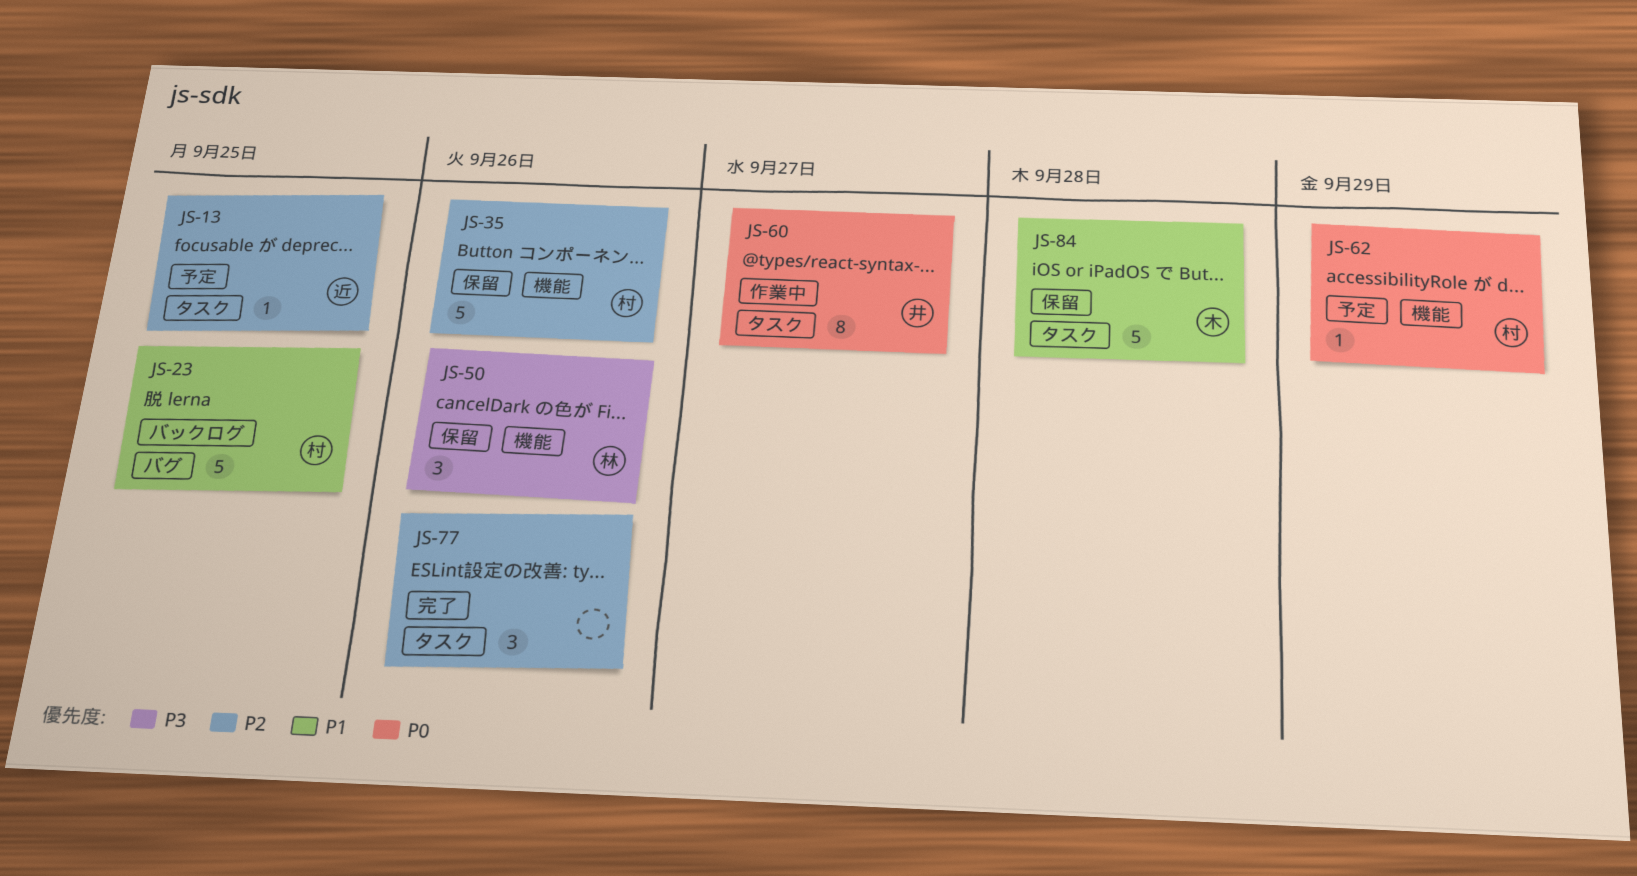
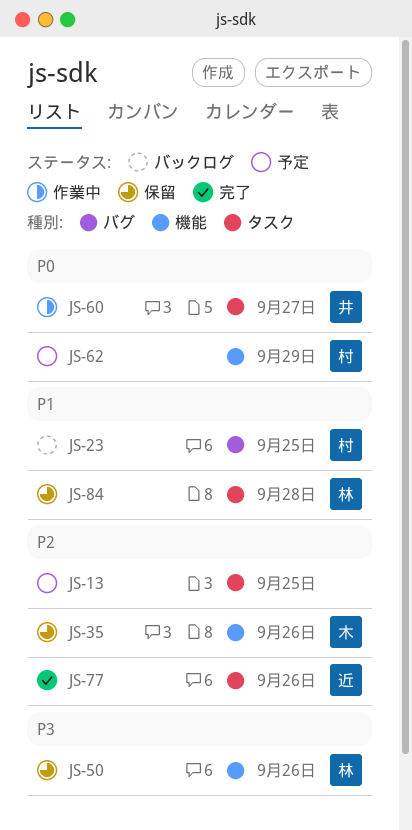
JS-13, owner: 近 -> none
JS-35, owner: 村 -> 木
JS-77, owner: none -> 近
JS-84, owner: 木 -> 林

